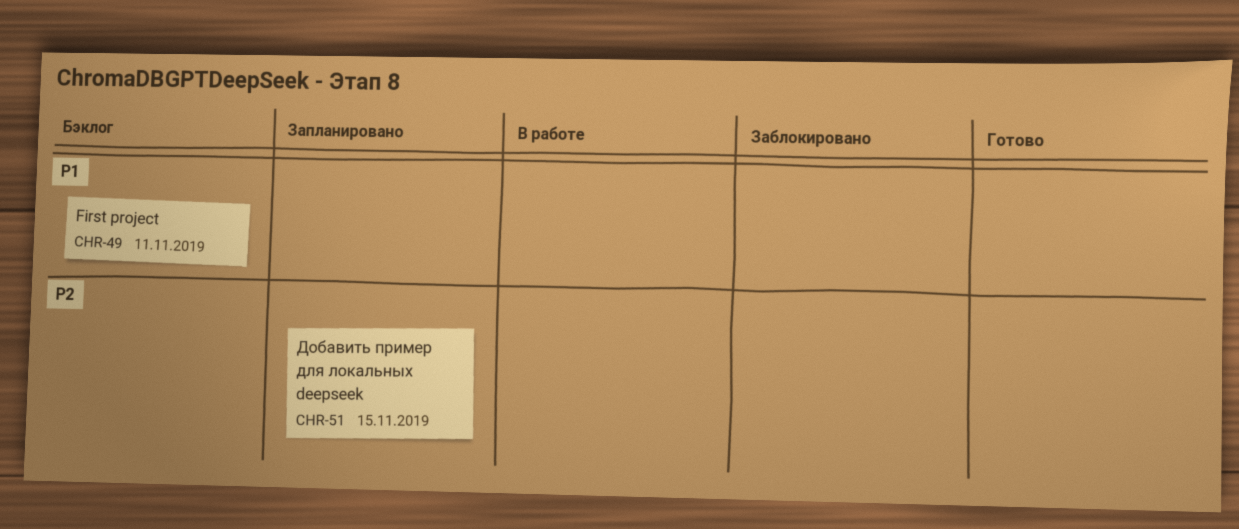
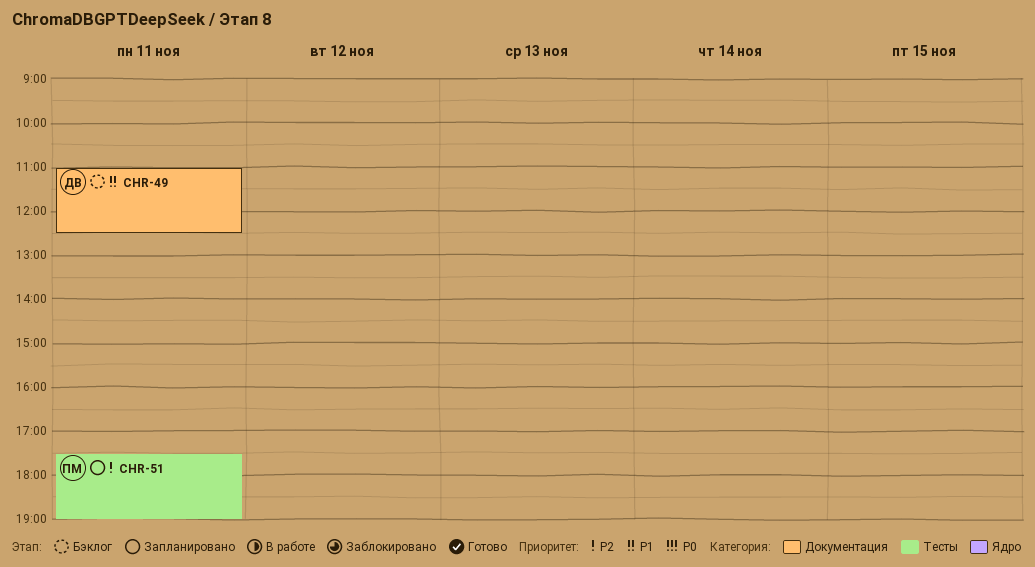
CHR-51, day: Nov 15 -> Nov 11

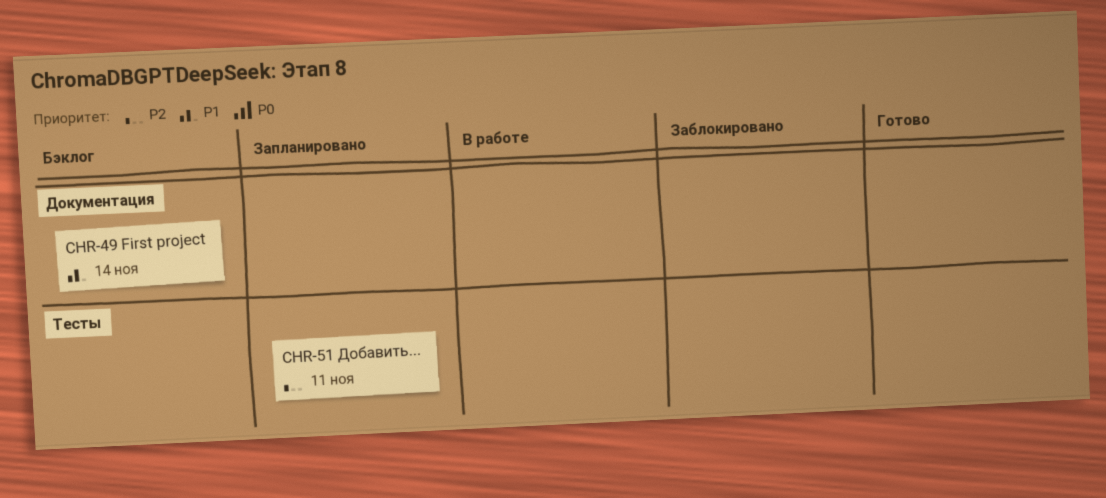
CHR-49, day: Nov 11 -> Nov 14

